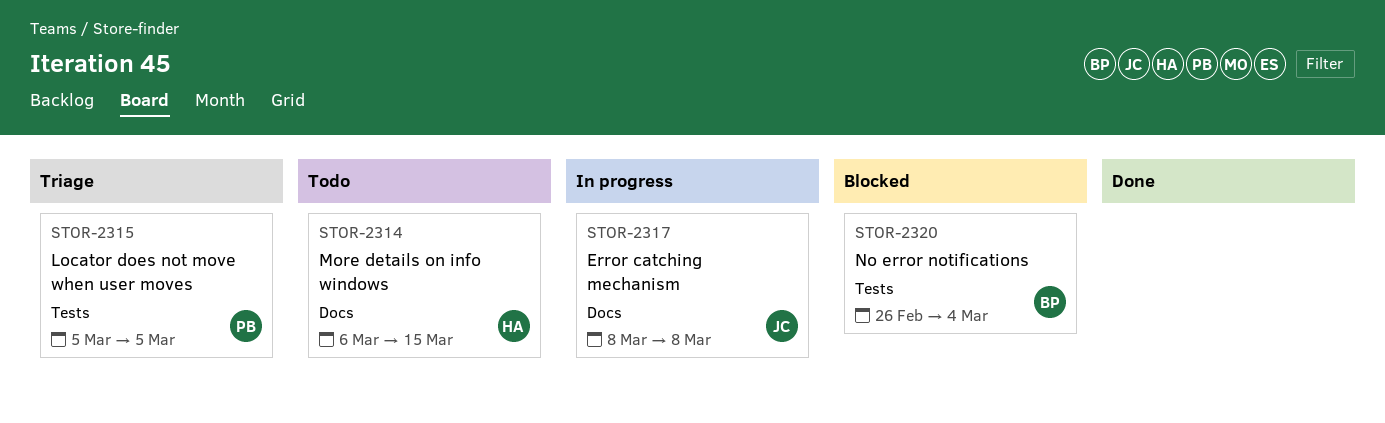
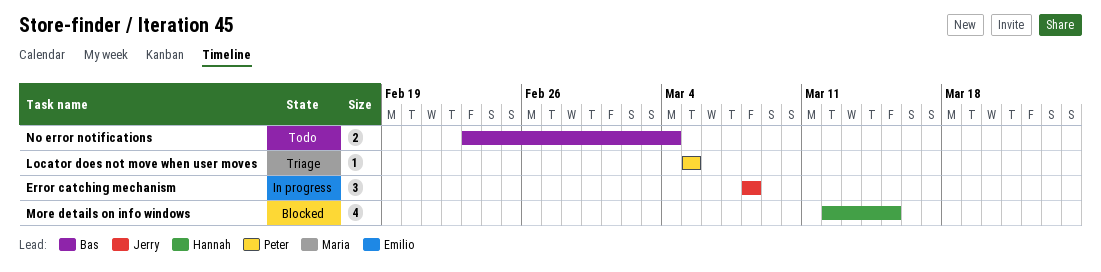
More details on info windows, status: Todo -> Blocked
More details on info windows, start: Mar 6 -> Mar 12
No error notifications, status: Blocked -> Todo
No error notifications, start: Feb 26 -> Feb 23

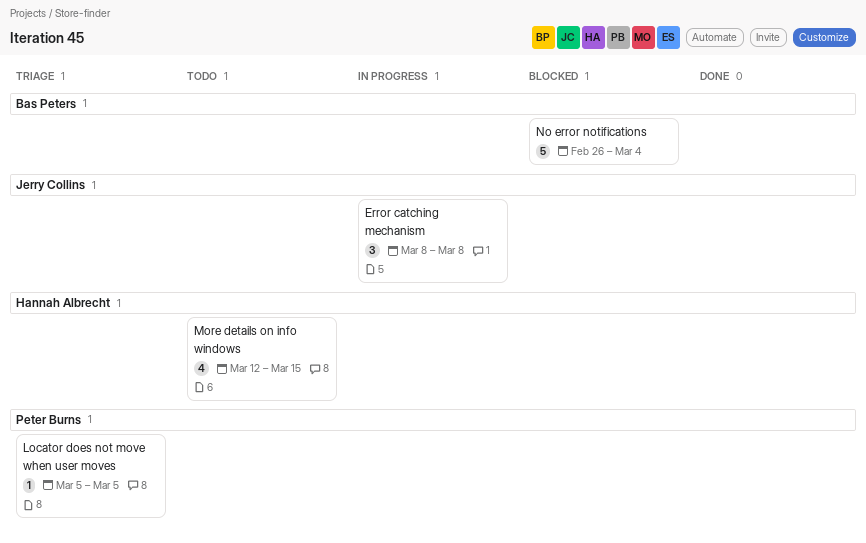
More details on info windows, status: Blocked -> Todo
No error notifications, status: Todo -> Blocked
No error notifications, estimate: 2 -> 5
No error notifications, start: Feb 23 -> Feb 26

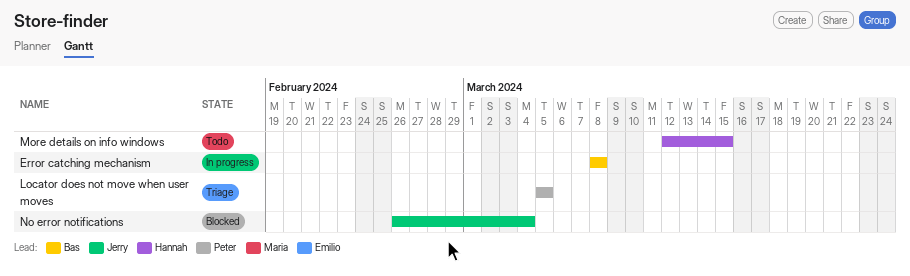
Error catching mechanism, owner: Jerry Collins -> Bas Peters
No error notifications, owner: Bas Peters -> Jerry Collins

